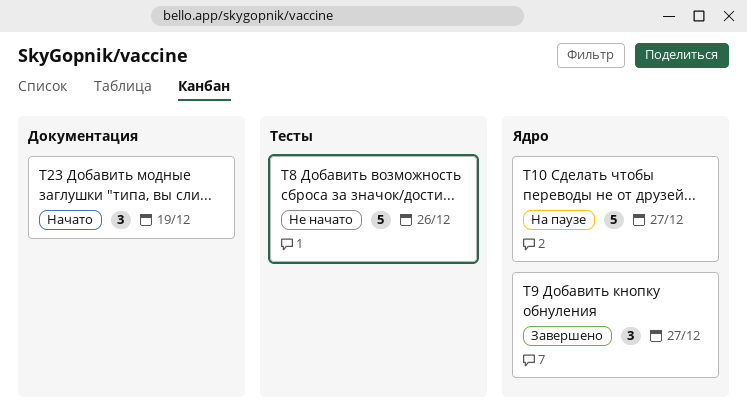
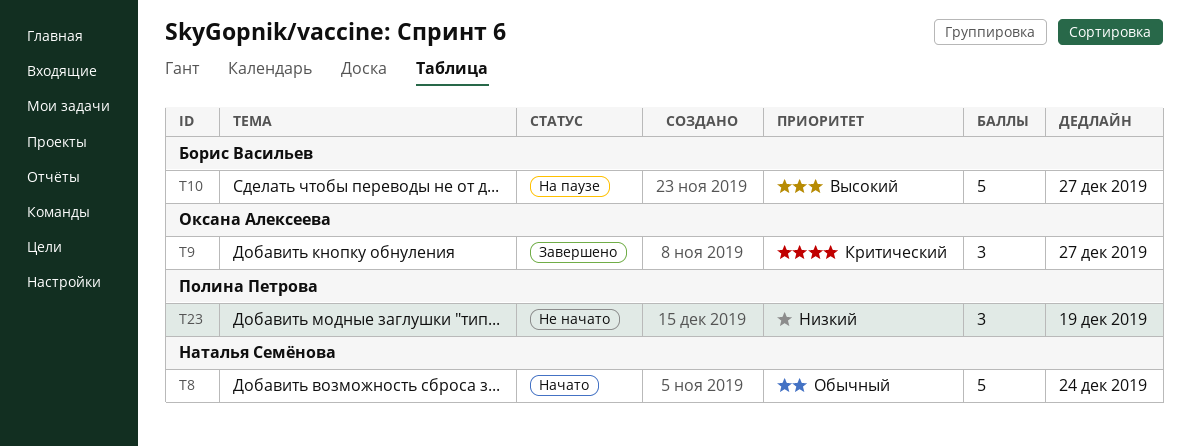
T8, status: Не начато -> Начато
T8, due: Dec 26 -> Dec 24
T23, status: Начато -> Не начато

